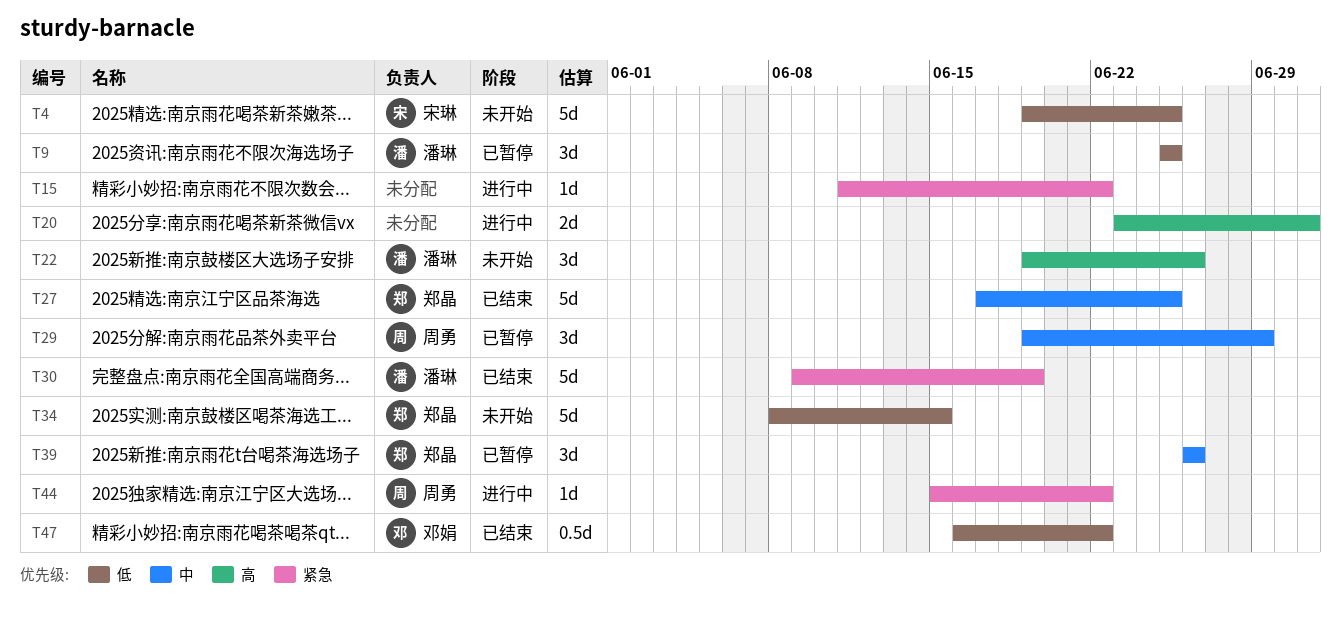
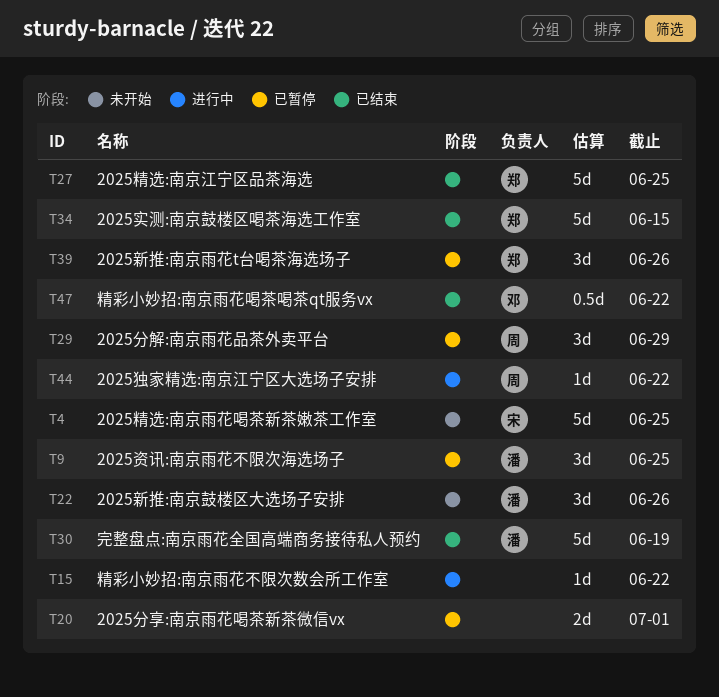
T20, status: 进行中 -> 已暂停
T34, status: 未开始 -> 已结束

